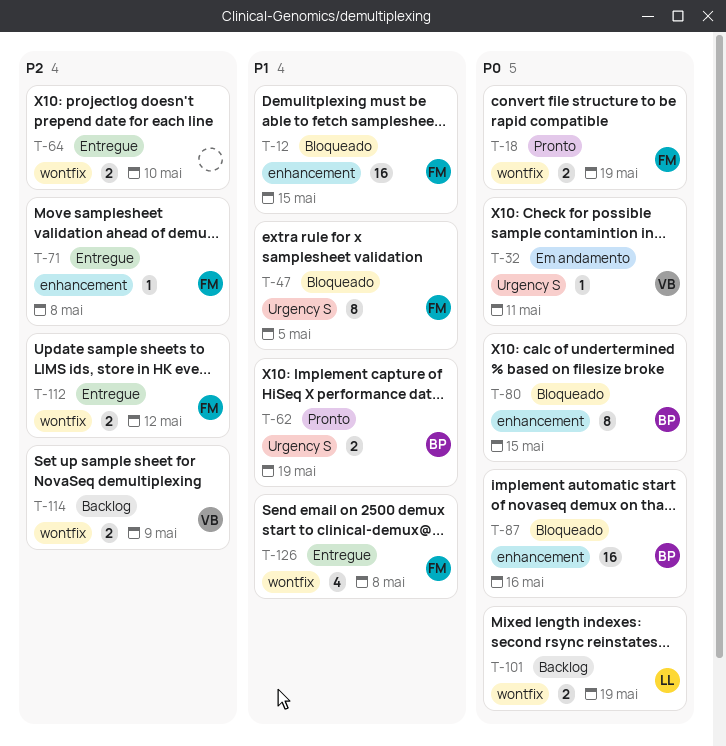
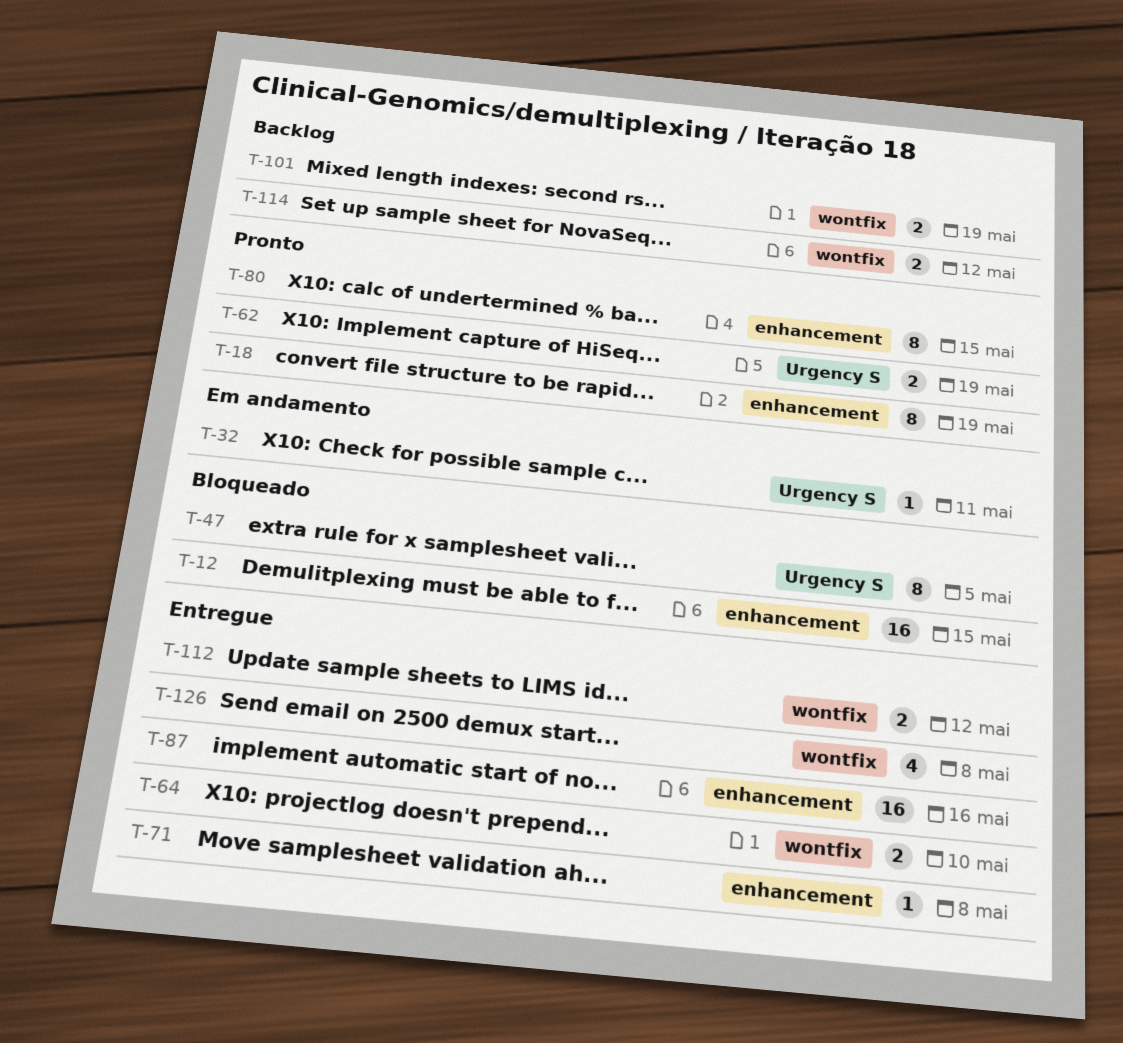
T-18, label: wontfix -> enhancement
T-18, estimate: 2 -> 8
T-80, status: Bloqueado -> Pronto
T-87, status: Bloqueado -> Entregue
T-114, due: May 9 -> May 12

